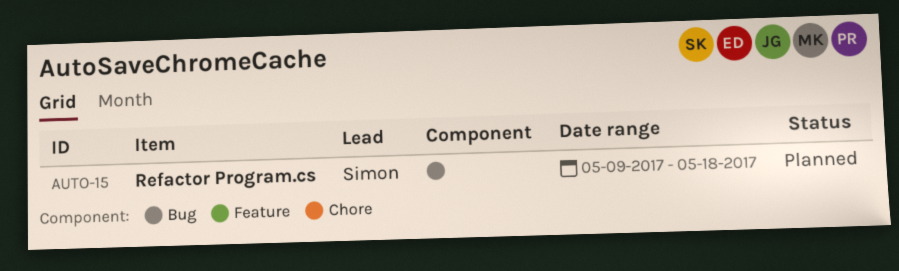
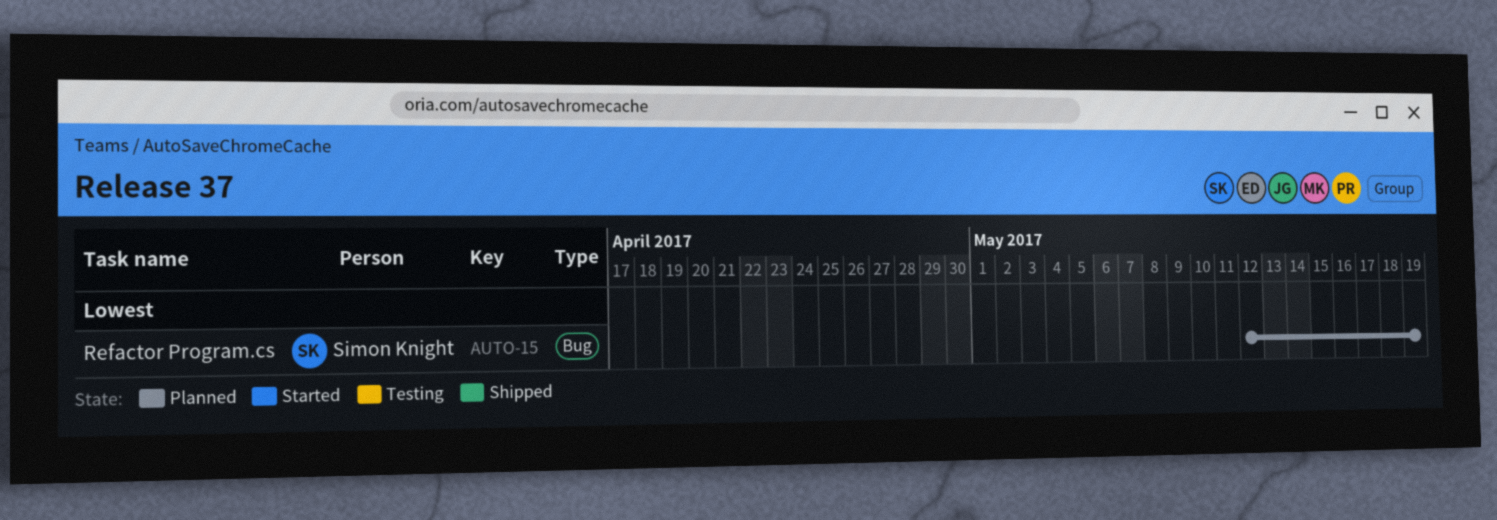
AUTO-15, start: May 9 -> May 12
AUTO-15, due: May 18 -> May 19

